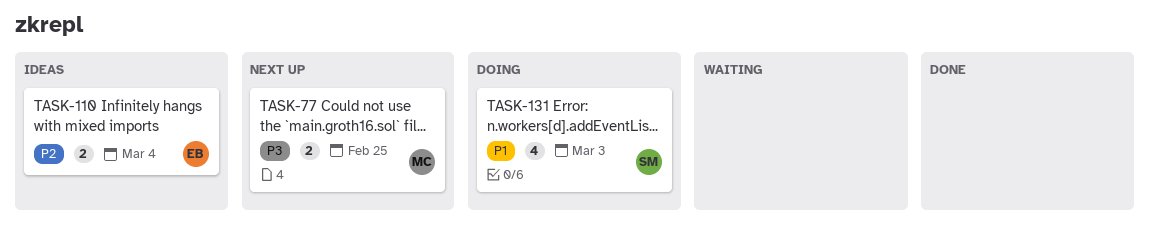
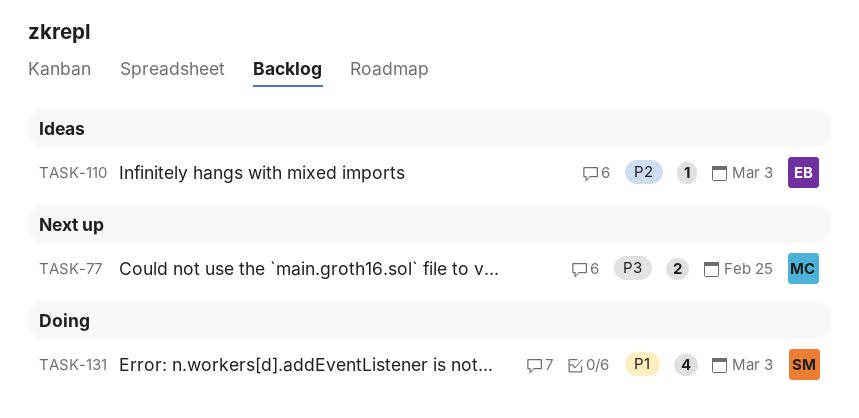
TASK-110, estimate: 2 -> 1
TASK-110, due: Mar 4 -> Mar 3

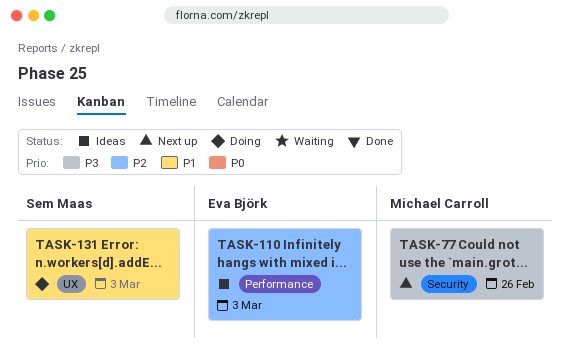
TASK-77, due: Feb 25 -> Feb 26

